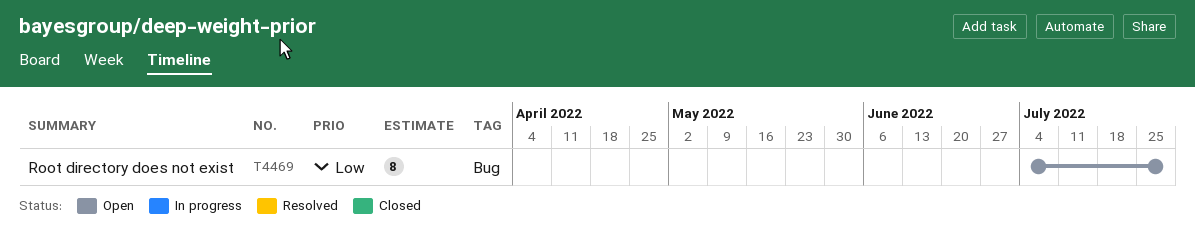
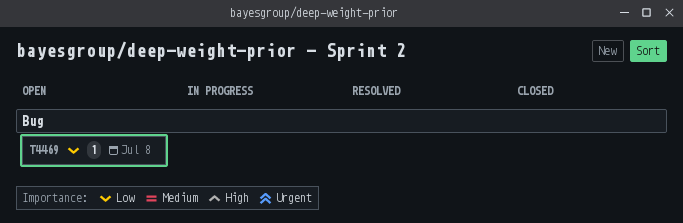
T4469, estimate: 8 -> 1
T4469, due: Jul 29 -> Jul 8

